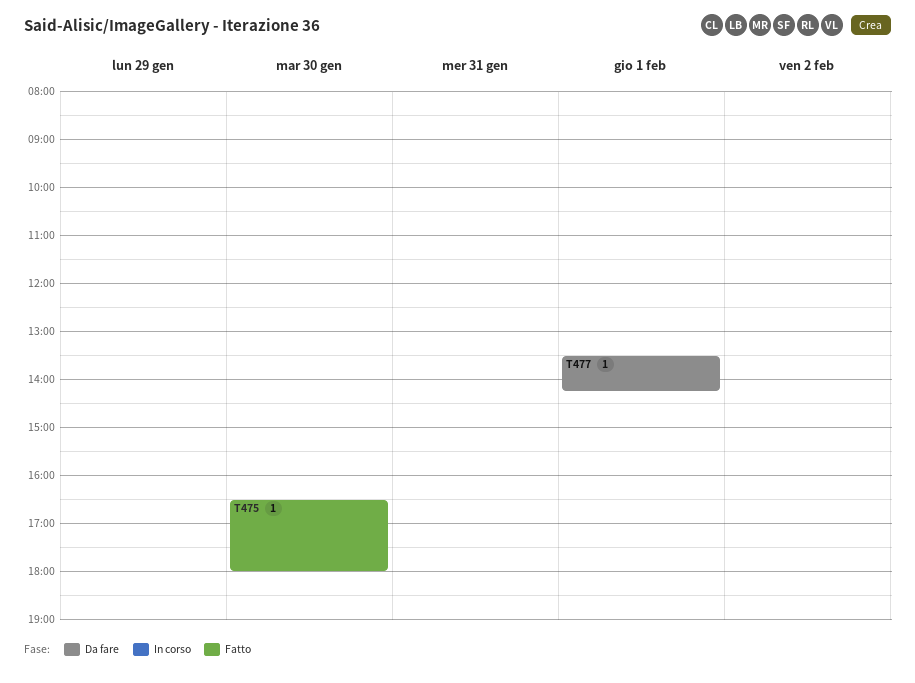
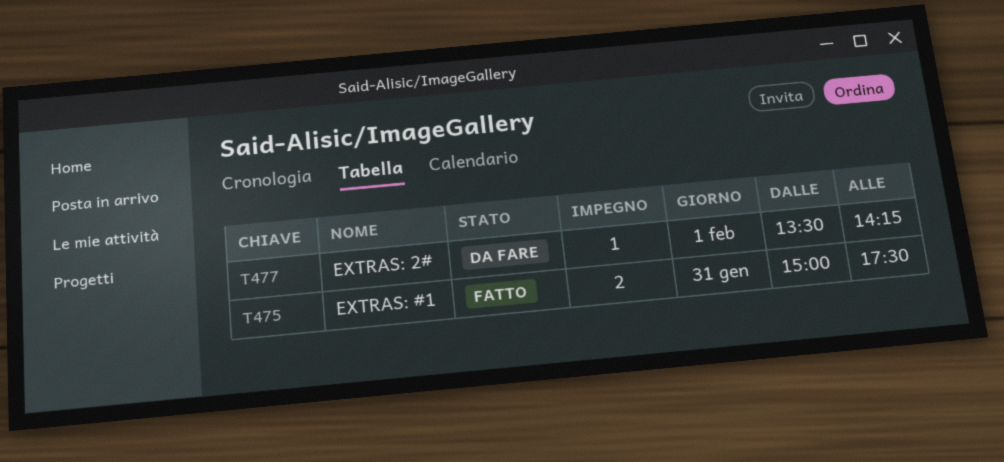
T475, estimate: 1 -> 2
T475, day: Jan 30 -> Jan 31
T475, begins: 16:30 -> 15:00
T475, ends: 18:00 -> 17:30

